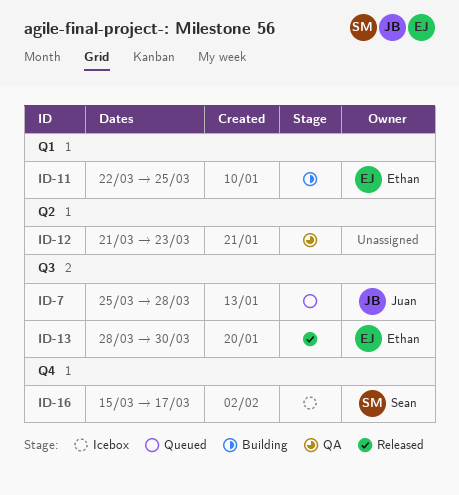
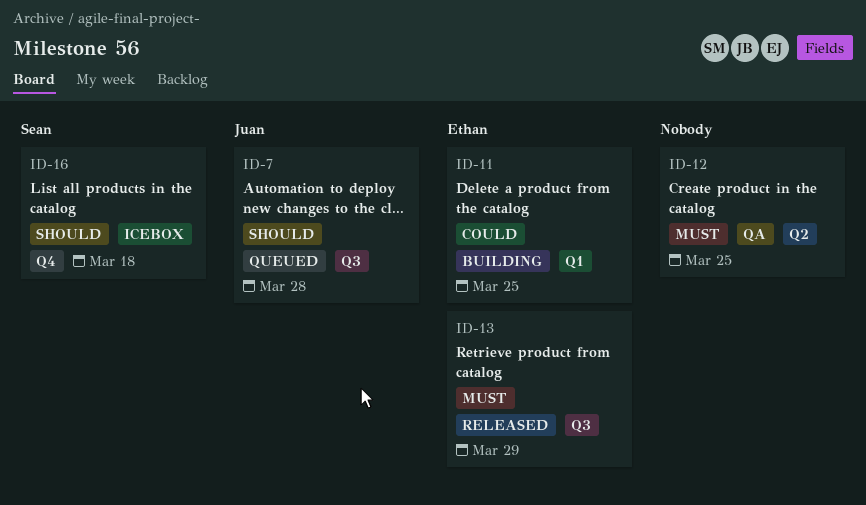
ID-12, due: Mar 23 -> Mar 25
ID-13, due: Mar 30 -> Mar 29
ID-16, due: Mar 17 -> Mar 18

